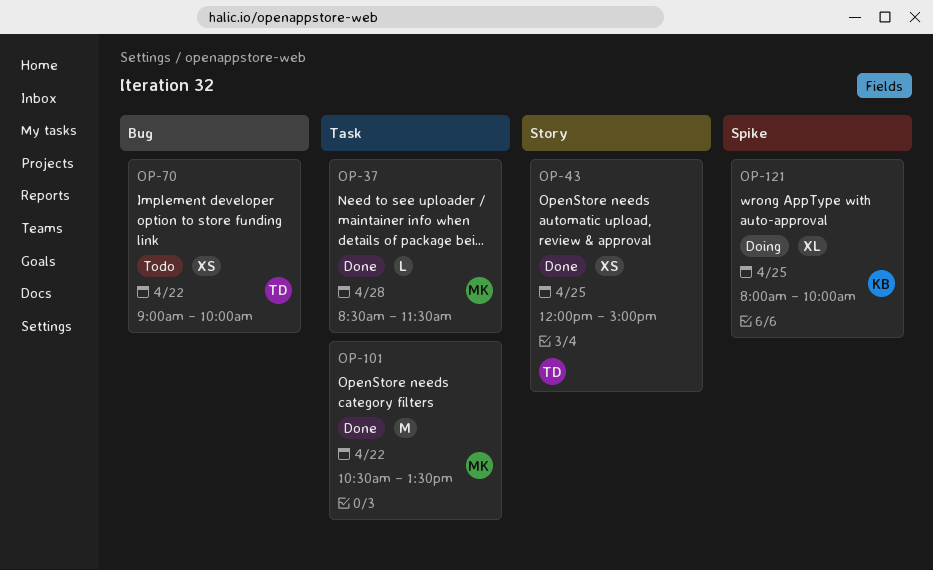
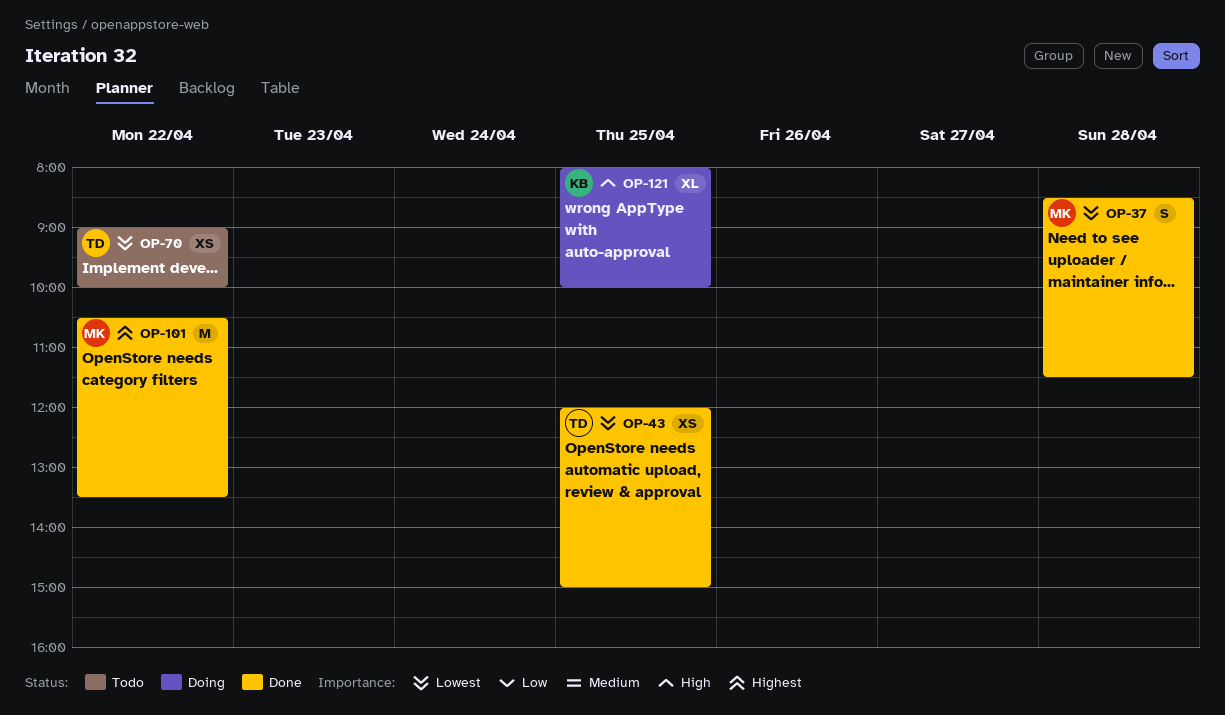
OP-37, estimate: L -> S

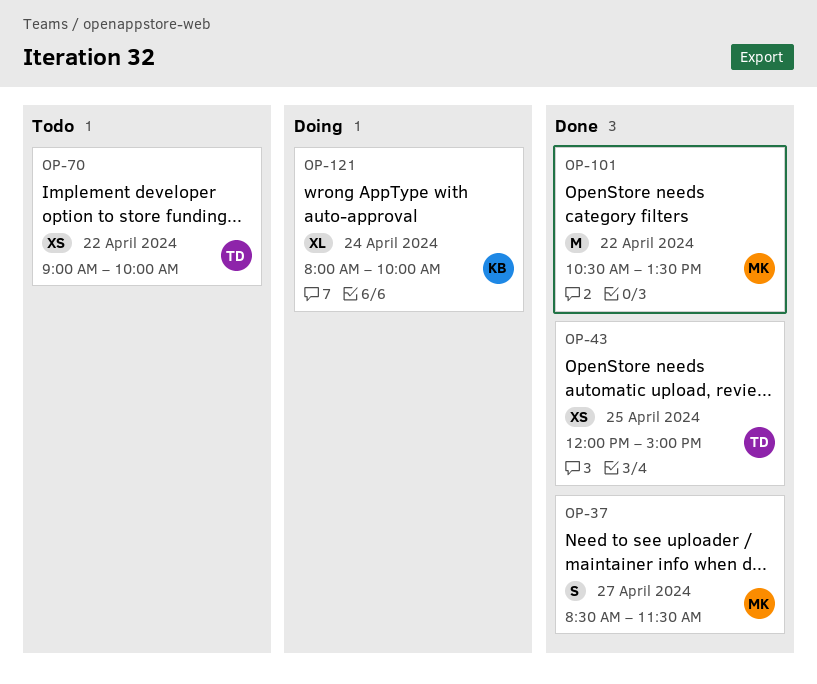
OP-37, day: Apr 28 -> Apr 27
OP-121, day: Apr 25 -> Apr 24

